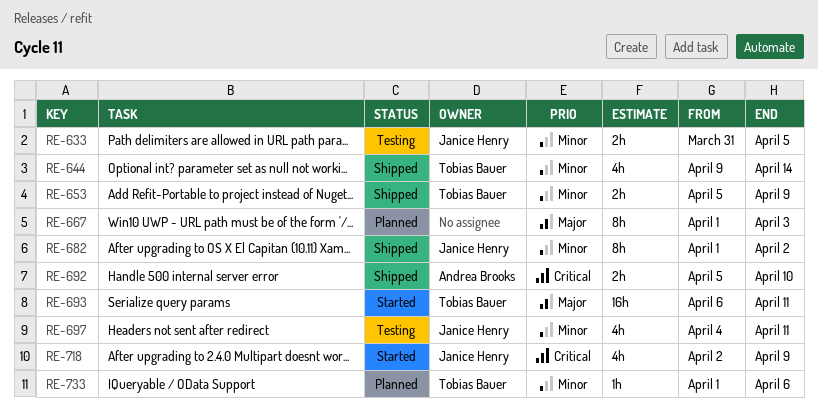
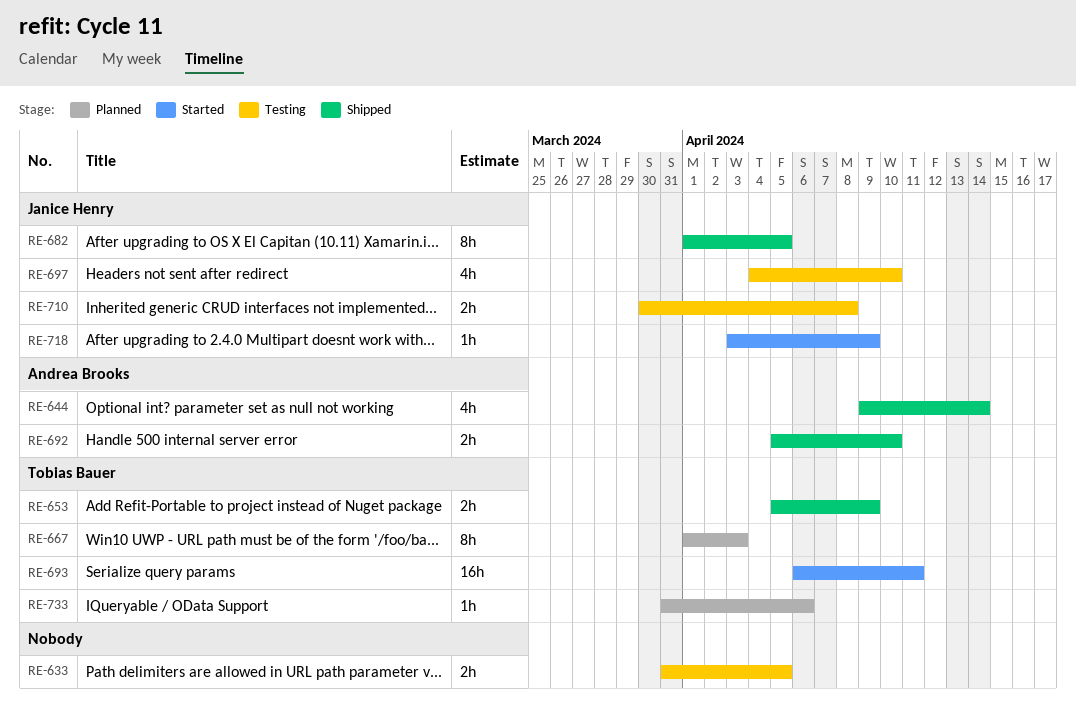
RE-633, owner: Janice Henry -> none
RE-644, owner: Tobias Bauer -> Andrea Brooks
RE-667, owner: none -> Tobias Bauer
RE-682, due: Apr 2 -> Apr 5
RE-697, due: Apr 11 -> Apr 10
RE-710: none -> present
RE-718, estimate: 4h -> 1h
RE-718, start: Apr 2 -> Apr 3
RE-733, start: Apr 1 -> Mar 31

